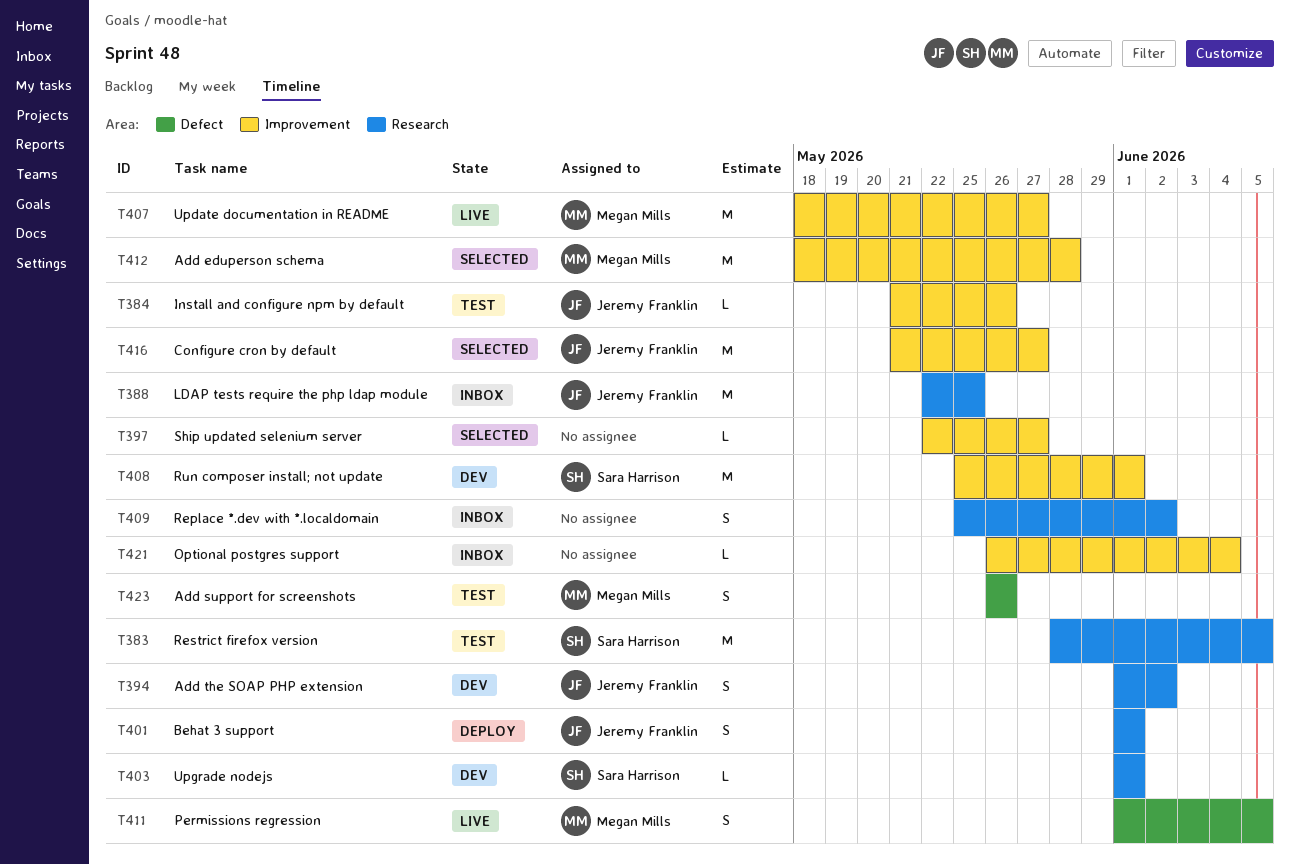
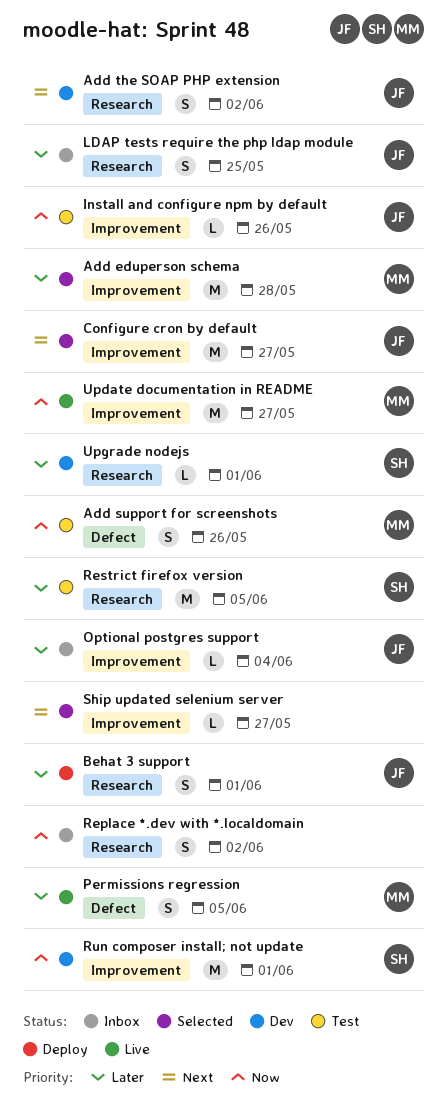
LDAP tests require the php ldap module, estimate: M -> S
Optional postgres support, owner: none -> Jeremy Franklin

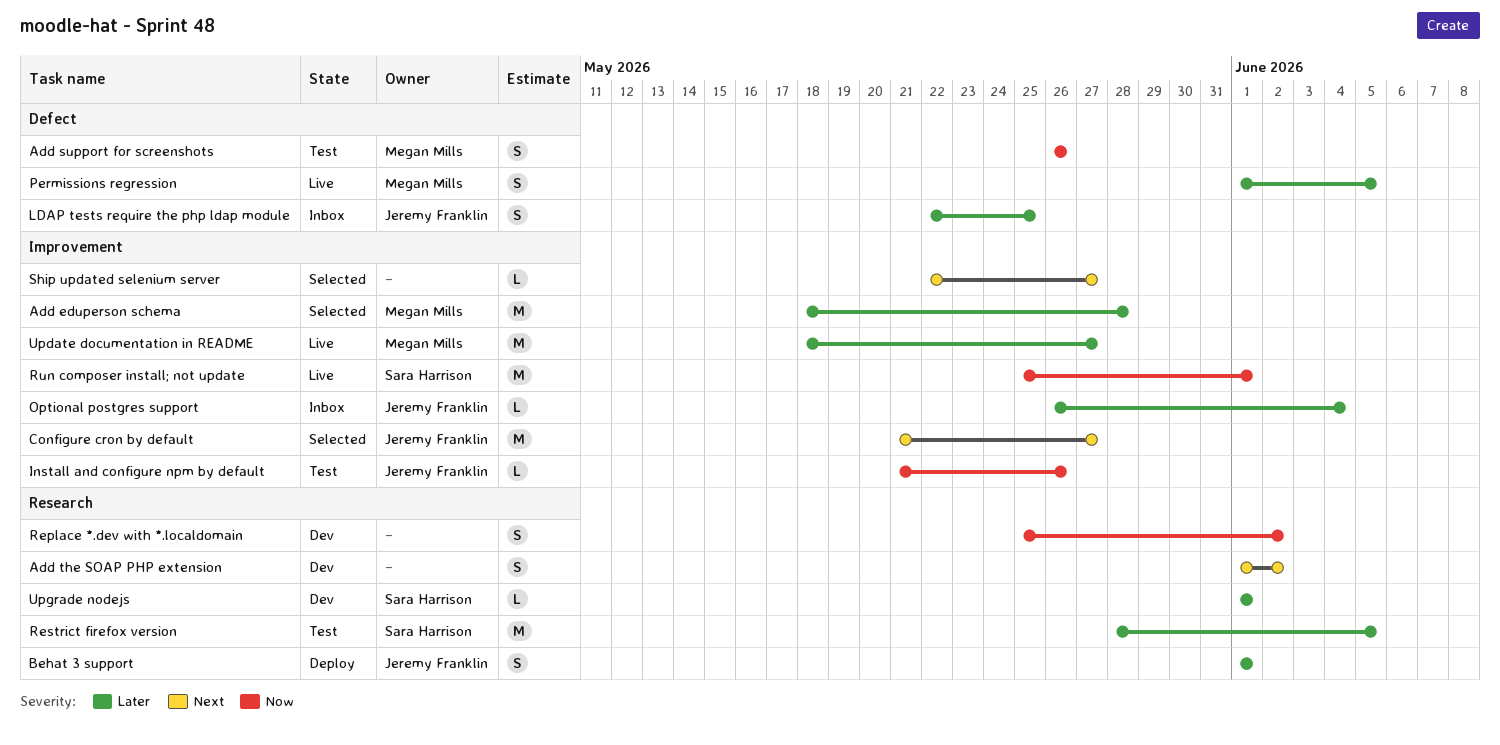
Add the SOAP PHP extension, owner: Jeremy Franklin -> none
LDAP tests require the php ldap module, label: Research -> Defect
Replace *.dev with *.localdomain, status: Inbox -> Dev
Run composer install; not update, status: Dev -> Live
Update documentation in README, priority: Now -> Later

